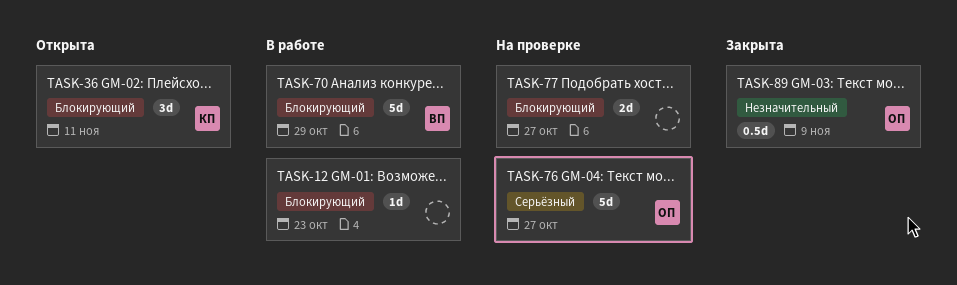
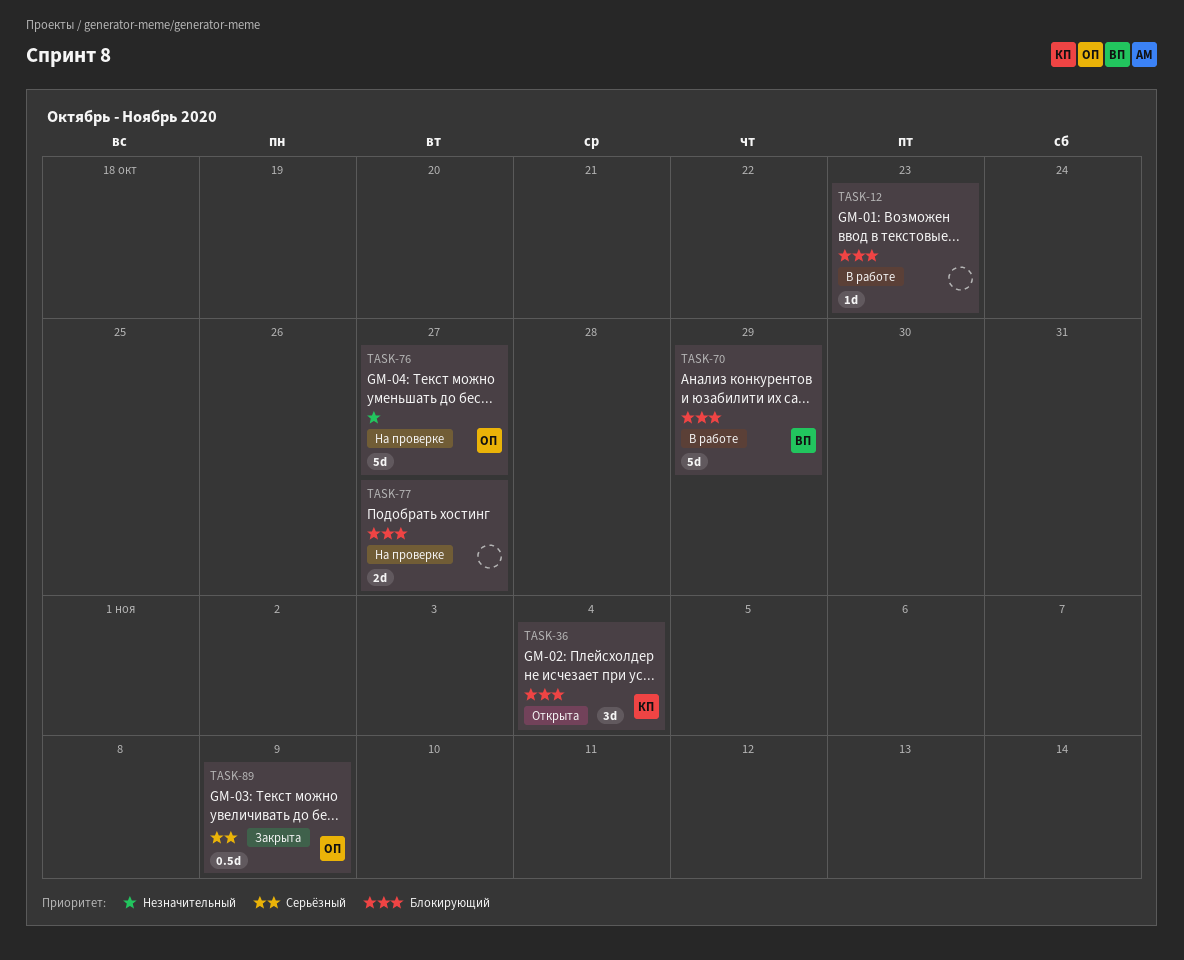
TASK-36, due: Nov 11 -> Nov 4
TASK-76, priority: Серьёзный -> Незначительный
TASK-89, priority: Незначительный -> Серьёзный

